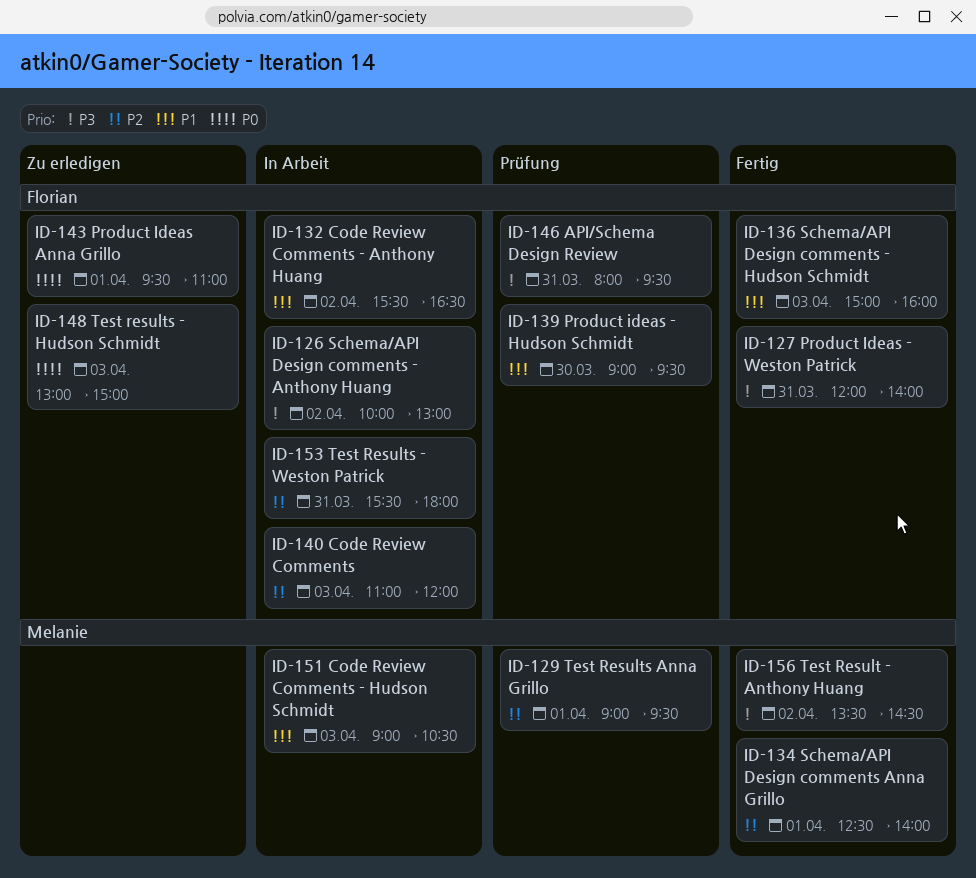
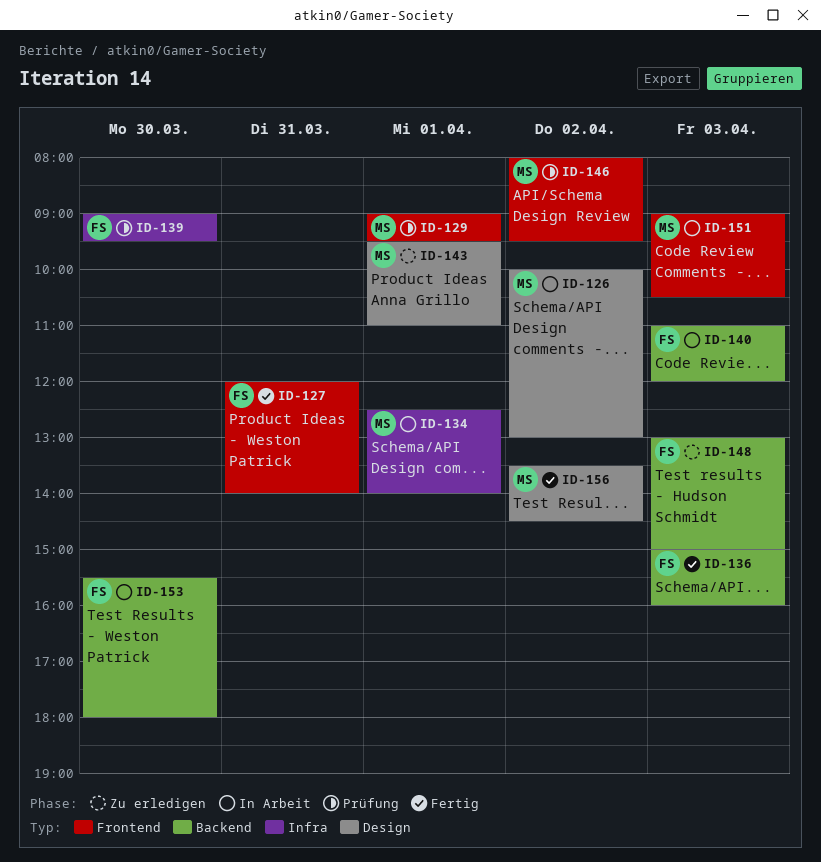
ID-126, owner: Florian -> Melanie
ID-132: present -> none
ID-134, status: Fertig -> In Arbeit
ID-143, owner: Florian -> Melanie
ID-146, owner: Florian -> Melanie
ID-146, day: Mar 31 -> Apr 2
ID-153, day: Mar 31 -> Mar 30

